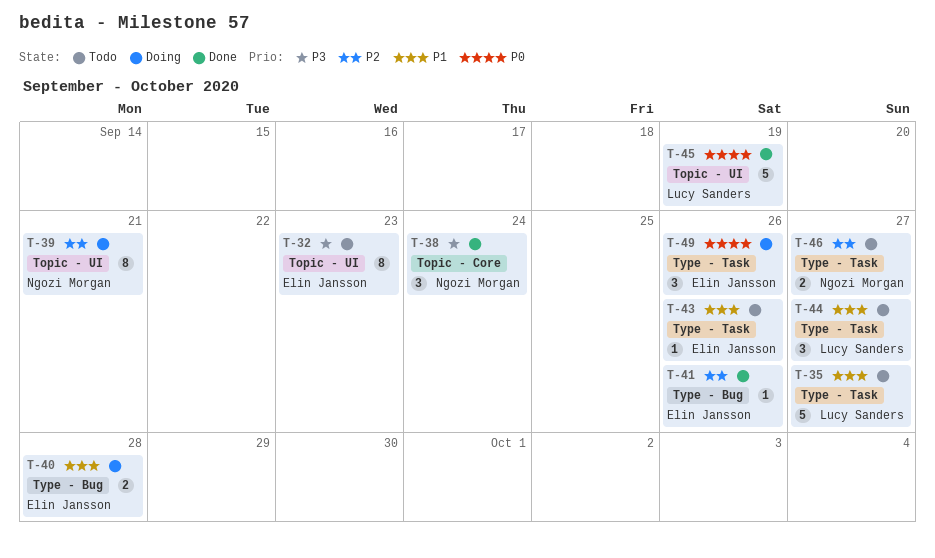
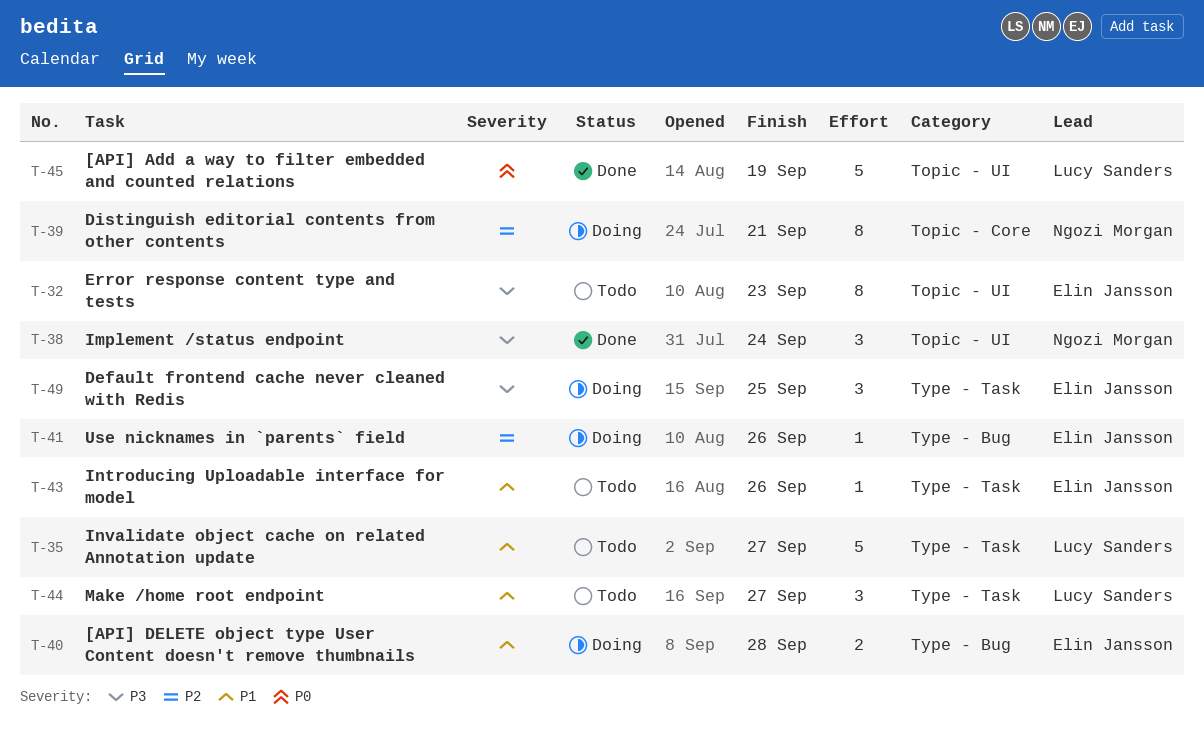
T-38, label: Topic - Core -> Topic - UI
T-39, label: Topic - UI -> Topic - Core
T-41, status: Done -> Doing
T-46: present -> none
T-49, priority: P0 -> P3
T-49, due: Sep 26 -> Sep 25

